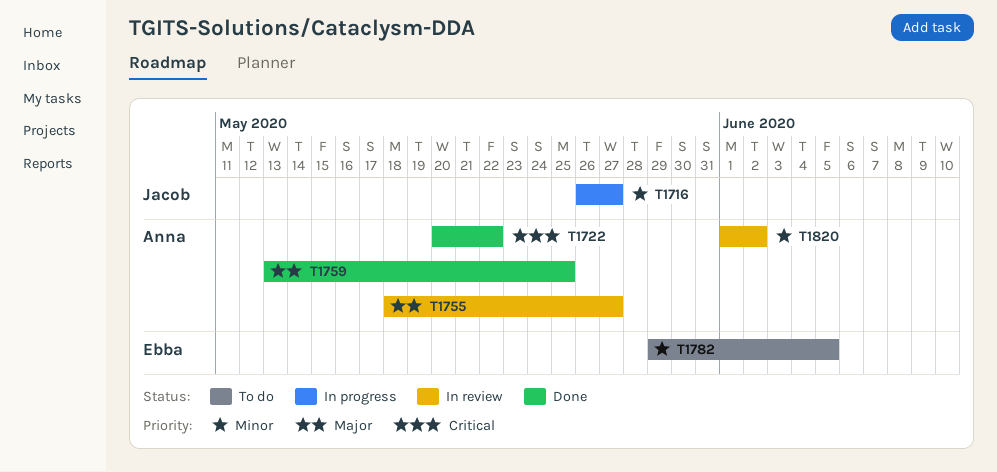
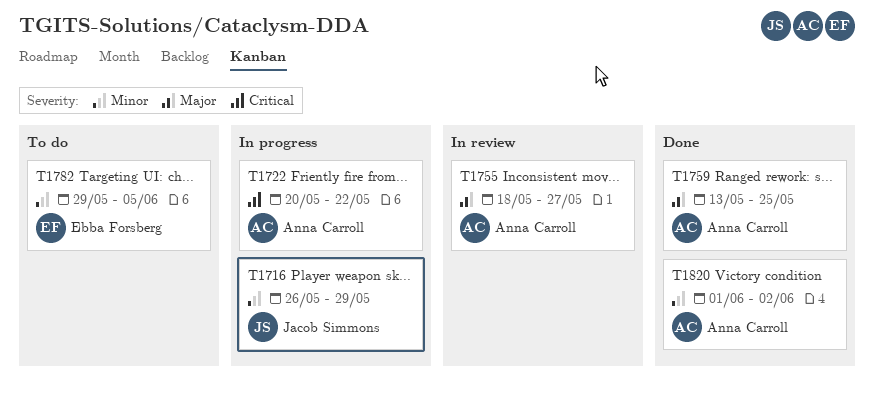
T1716, due: May 27 -> May 29
T1722, status: Done -> In progress
T1820, status: In review -> Done

